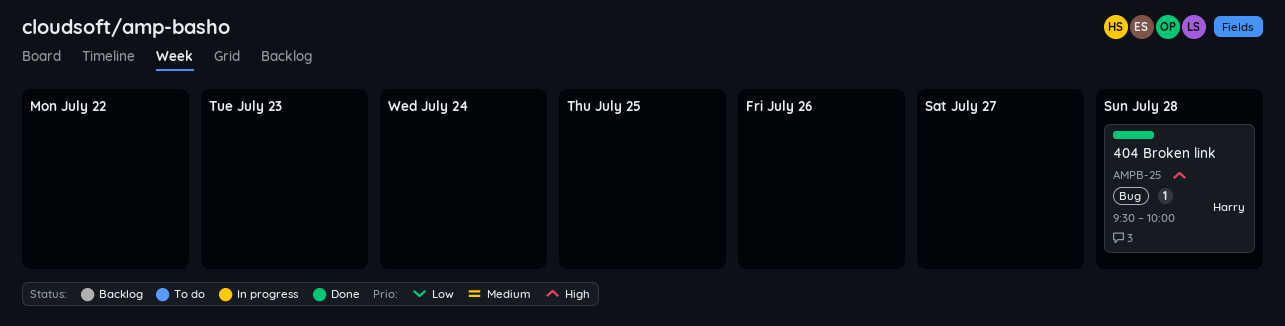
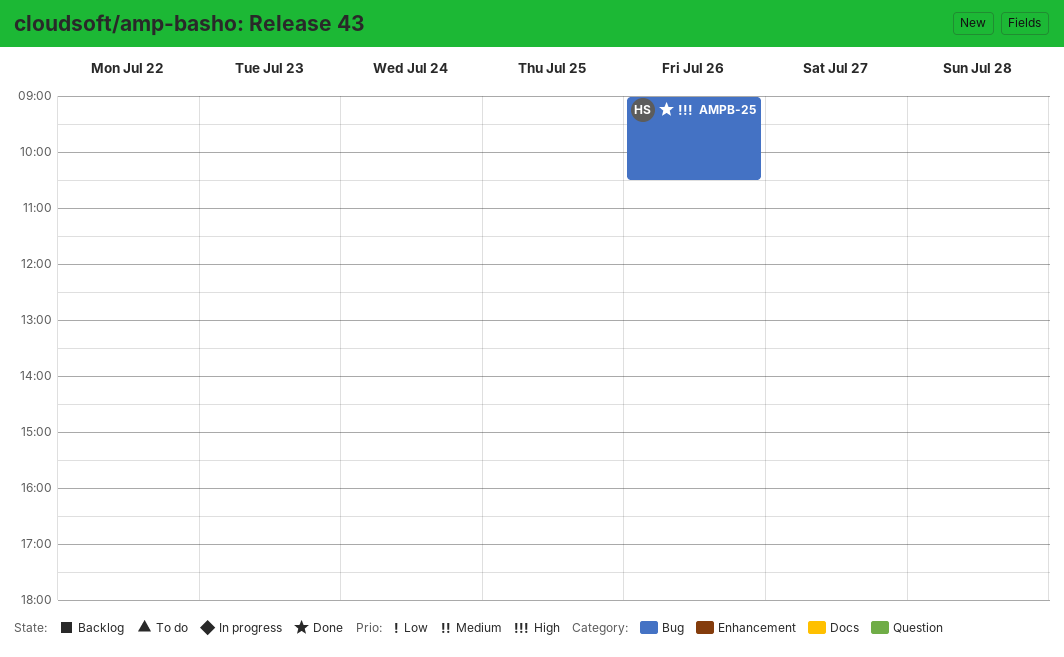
AMPB-25, day: Jul 28 -> Jul 26
AMPB-25, begins: 09:30 -> 09:00
AMPB-25, ends: 10:00 -> 10:30

